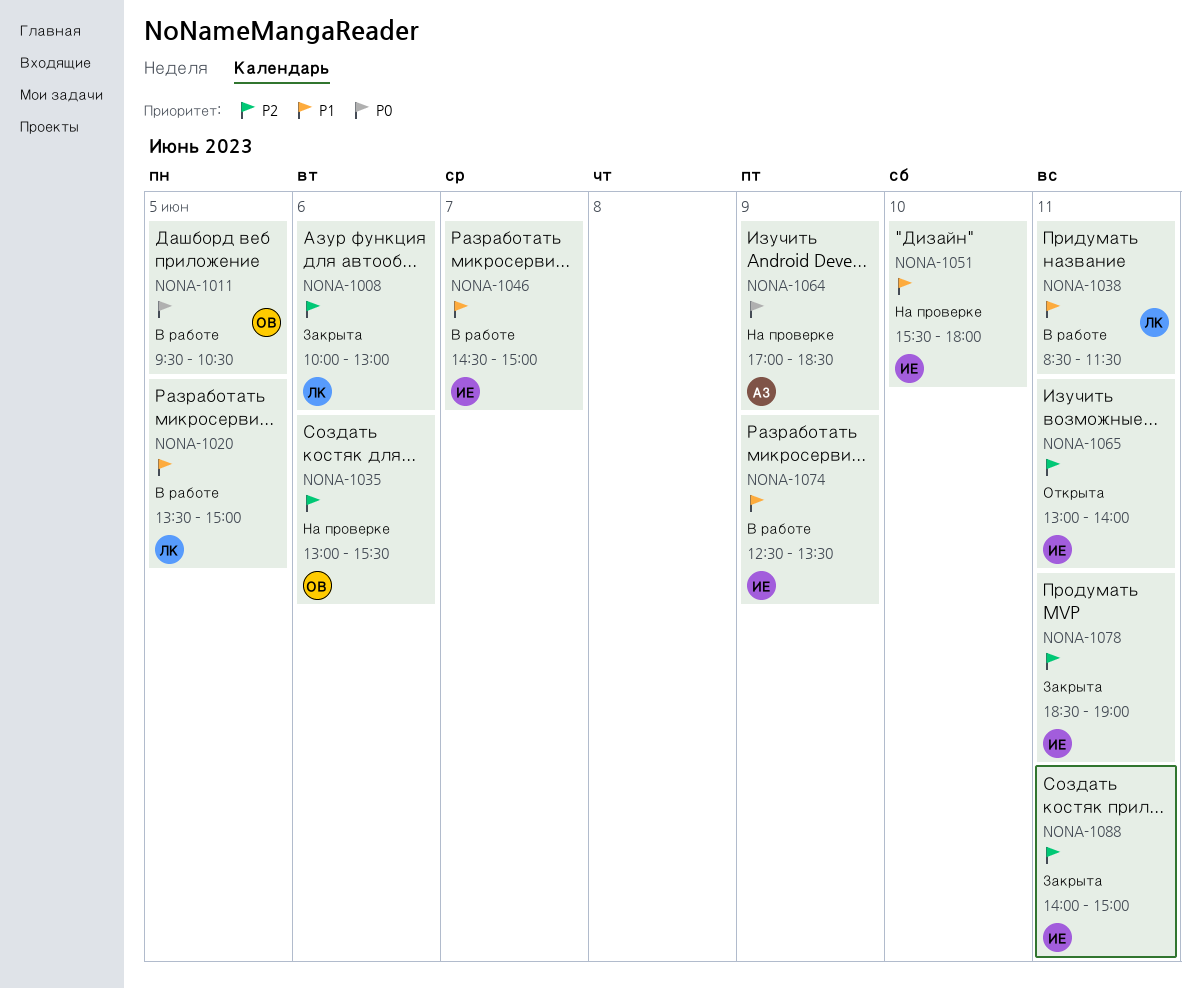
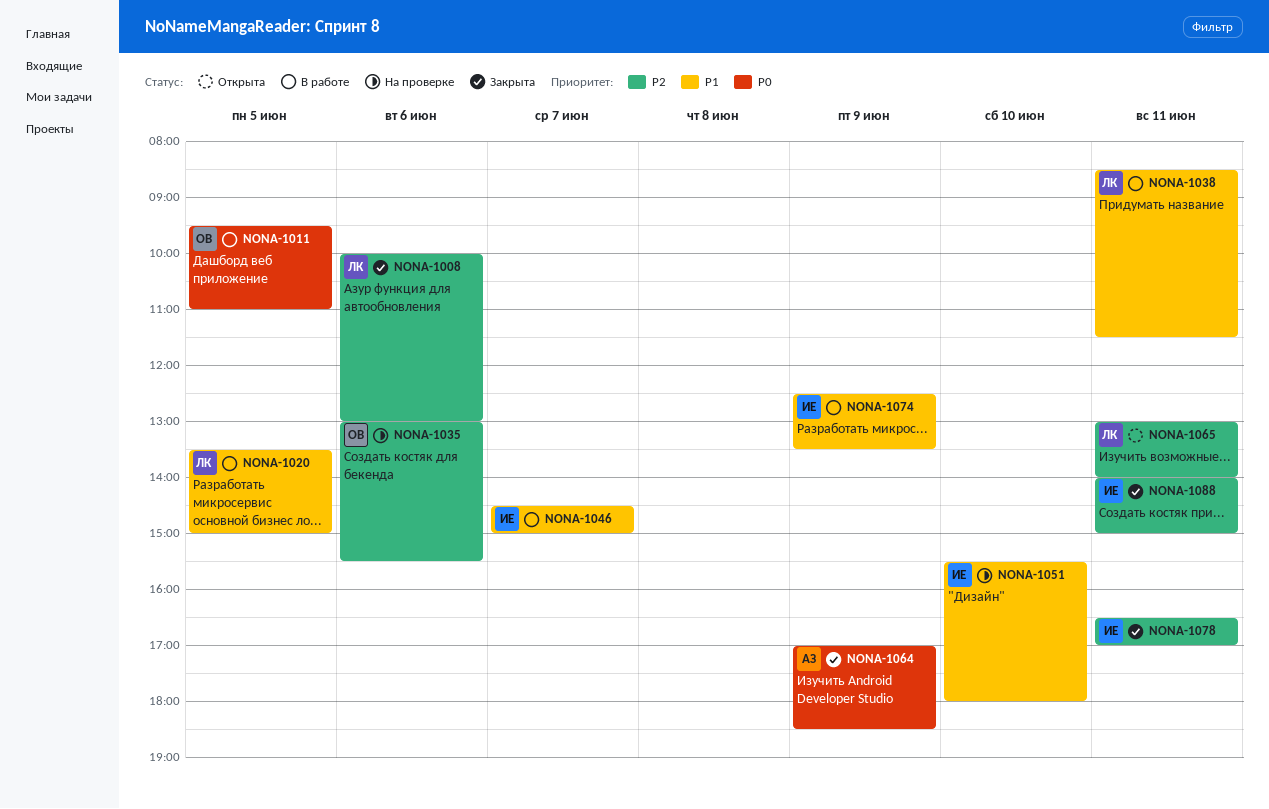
NONA-1011, ends: 10:30 -> 11:00
NONA-1064, status: На проверке -> Закрыта
NONA-1065, owner: ИЕ -> ЛК
NONA-1078, begins: 18:30 -> 16:30
NONA-1078, ends: 19:00 -> 17:00

